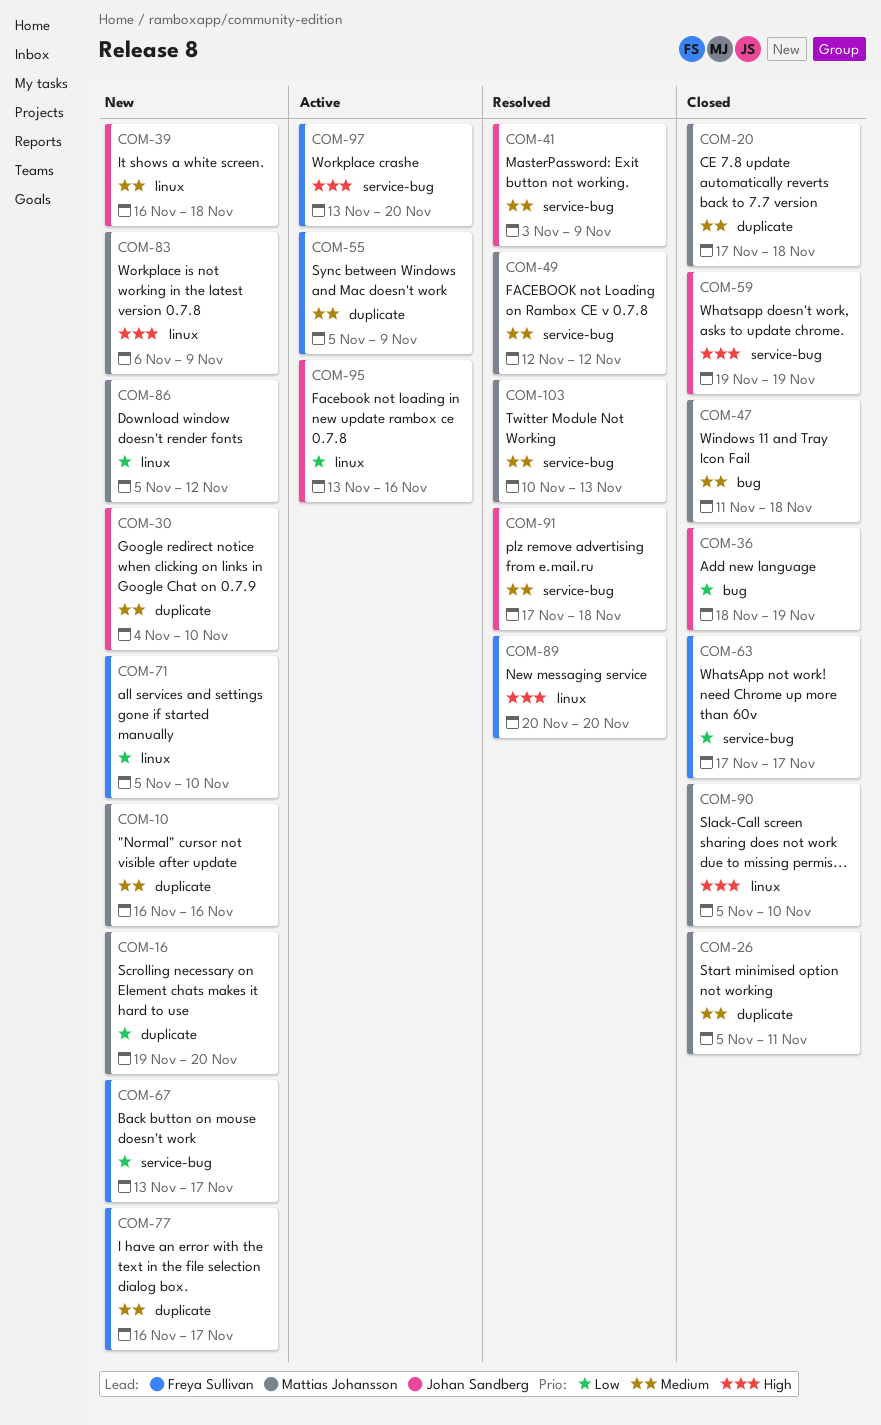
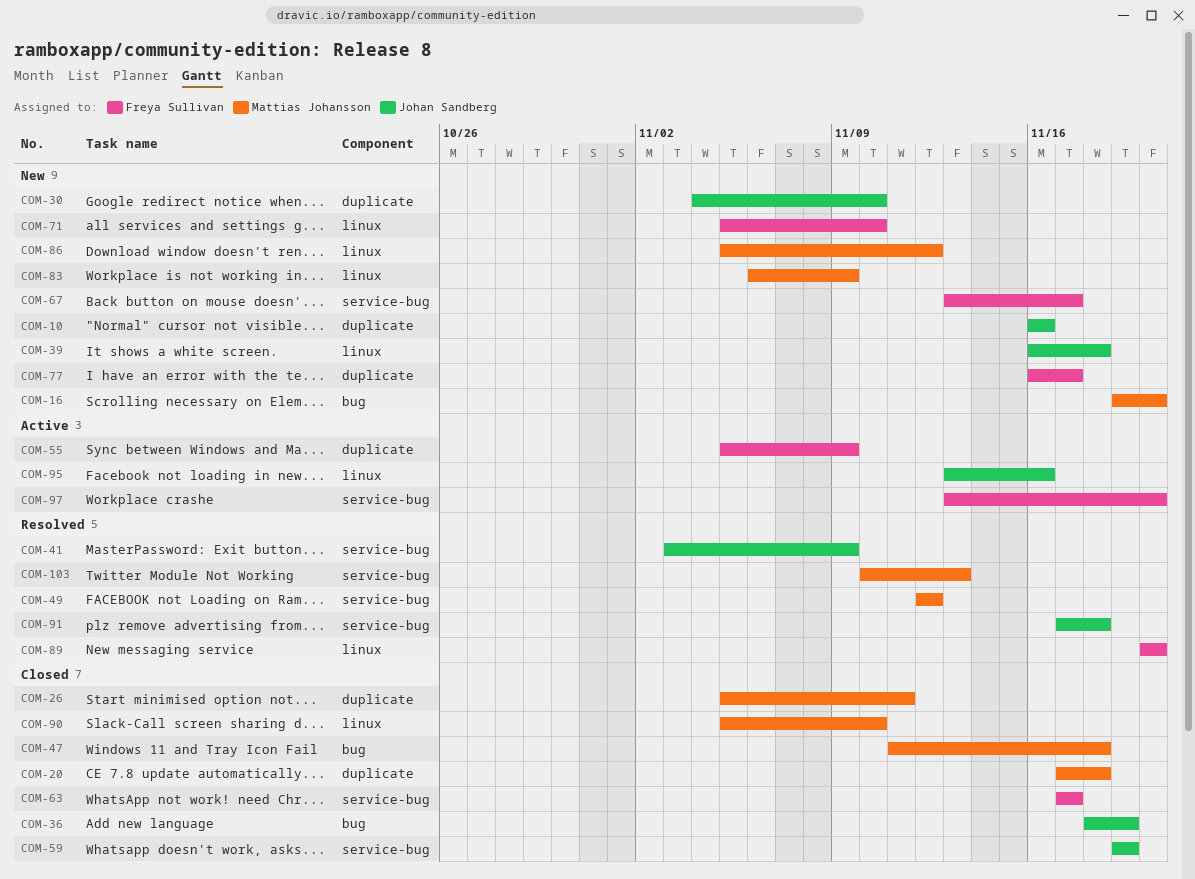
COM-10, owner: Mattias Johansson -> Johan Sandberg
COM-16, label: duplicate -> bug

